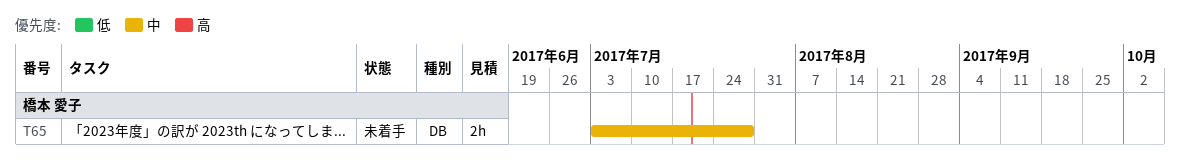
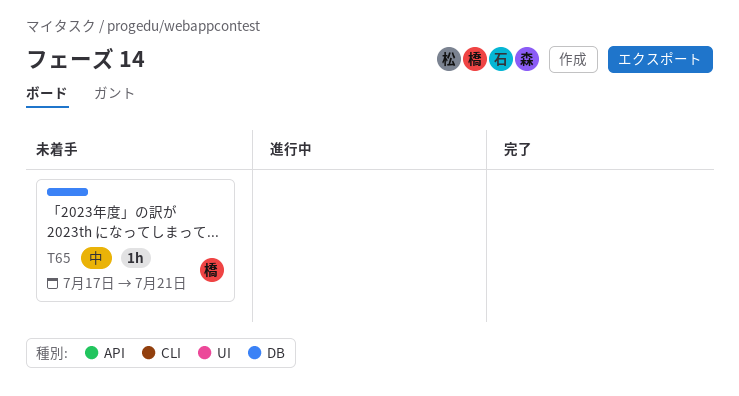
T65, estimate: 2h -> 1h
T65, start: Jul 3 -> Jul 17
T65, due: Jul 28 -> Jul 21

